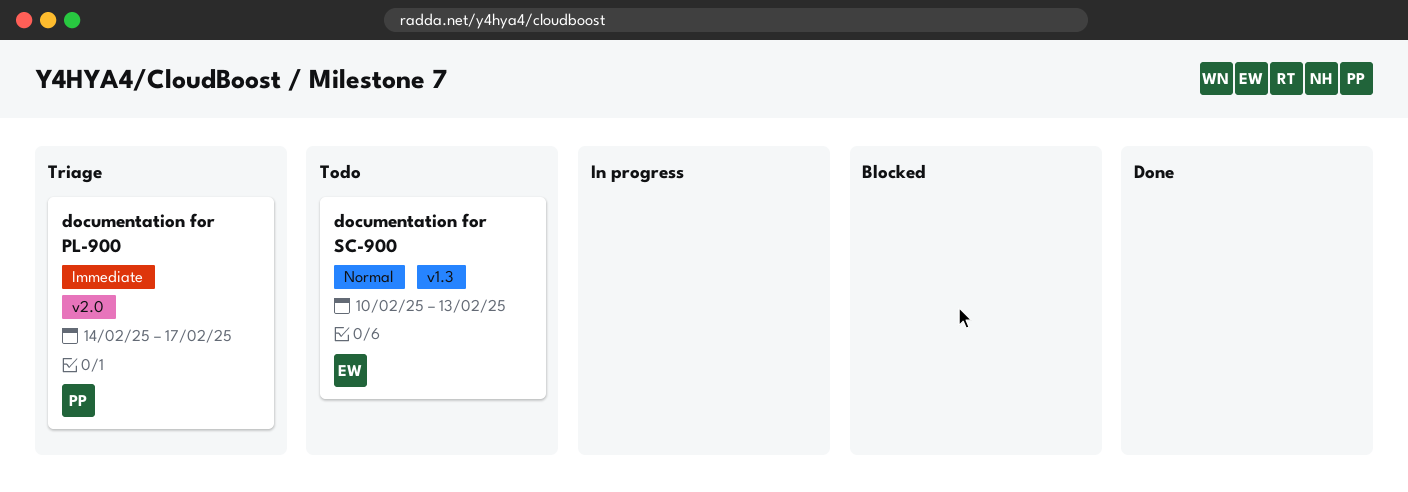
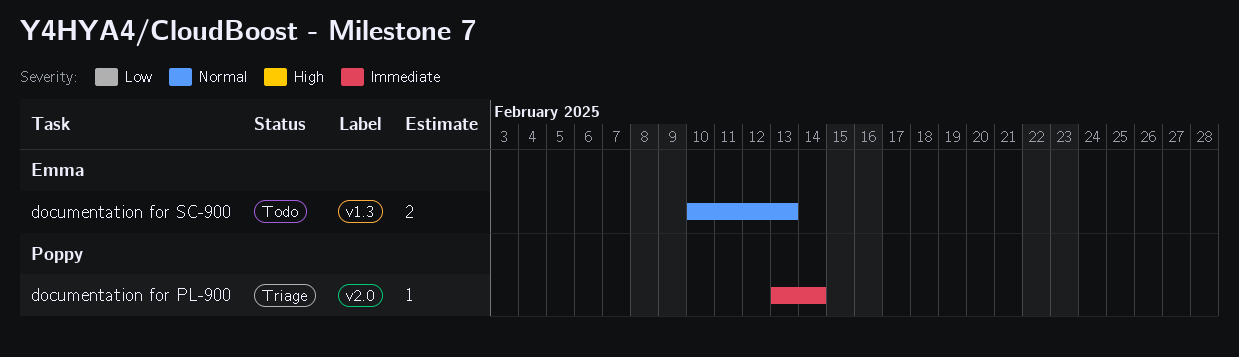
documentation for PL-900, start: Feb 14 -> Feb 13
documentation for PL-900, due: Feb 17 -> Feb 14

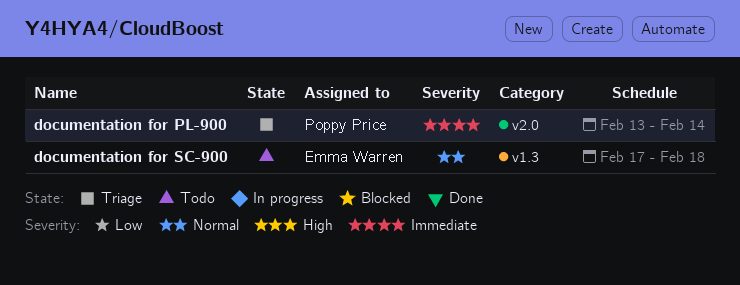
documentation for SC-900, start: Feb 10 -> Feb 17
documentation for SC-900, due: Feb 13 -> Feb 18

